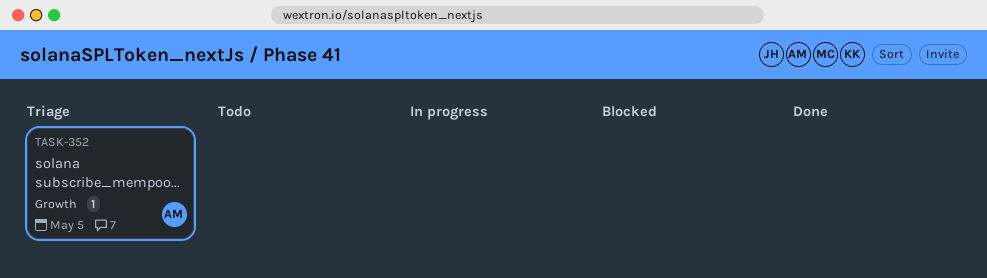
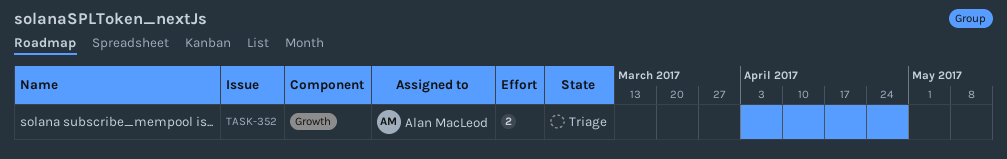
TASK-352, estimate: 1 -> 2
TASK-352, due: May 5 -> Apr 28

